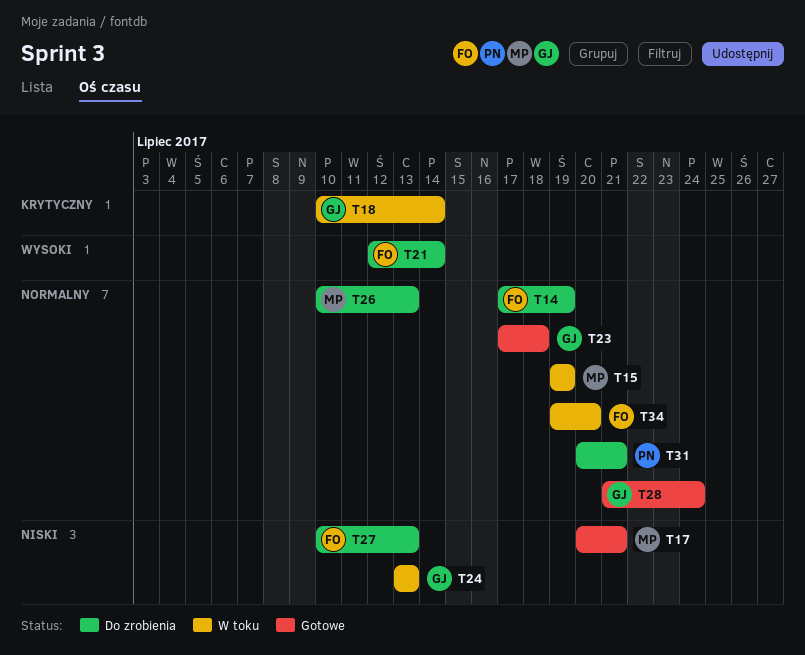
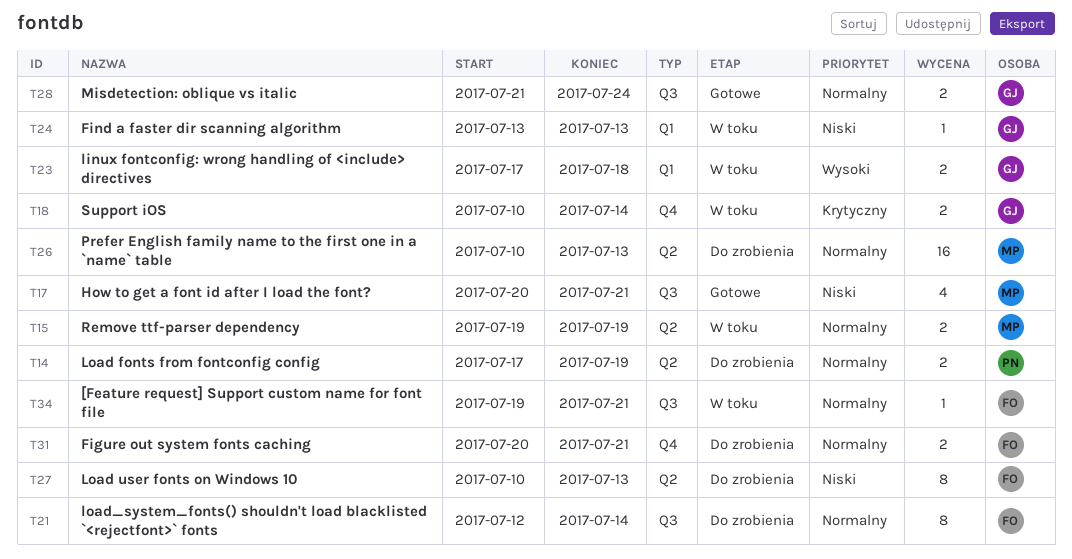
T14, owner: FO -> PN
T21, priority: Wysoki -> Normalny
T23, status: Gotowe -> W toku
T23, priority: Normalny -> Wysoki
T31, owner: PN -> FO
T34, due: Jul 20 -> Jul 21

